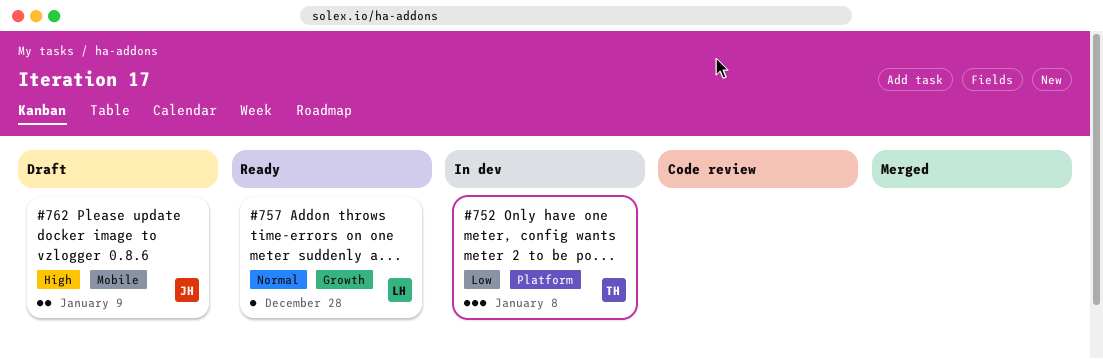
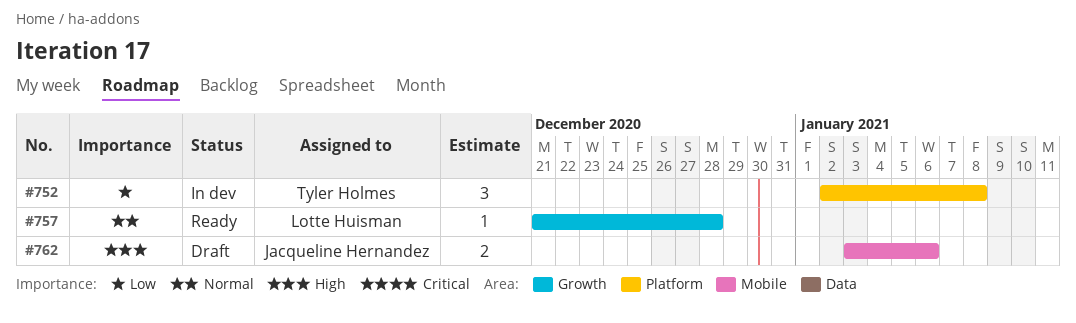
#762, due: Jan 9 -> Jan 6

